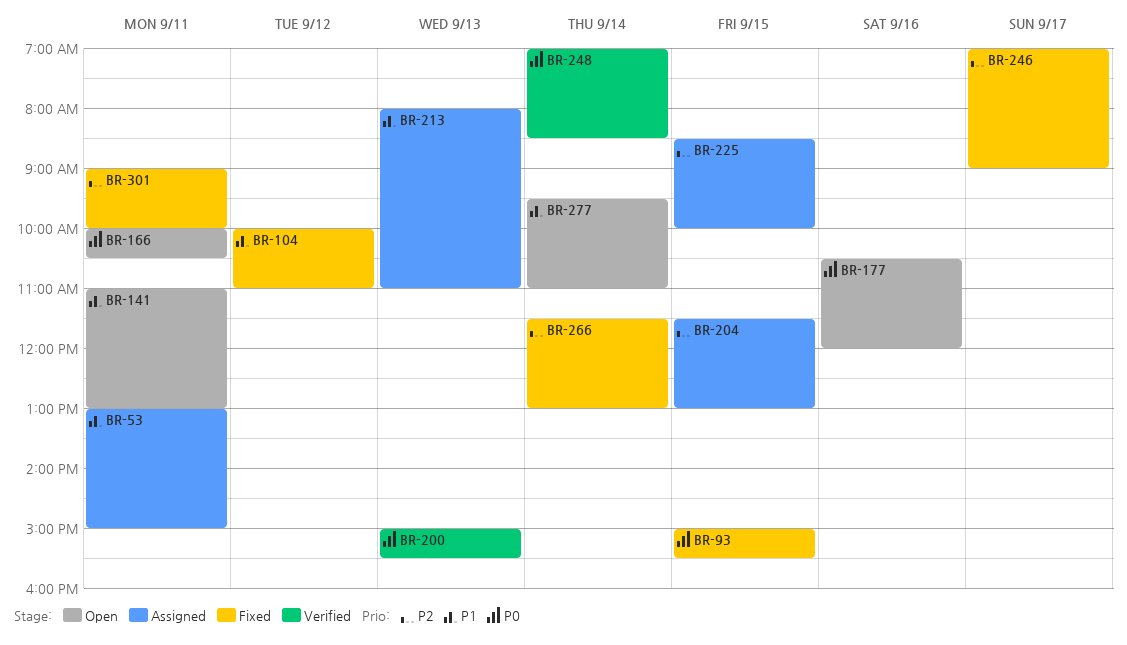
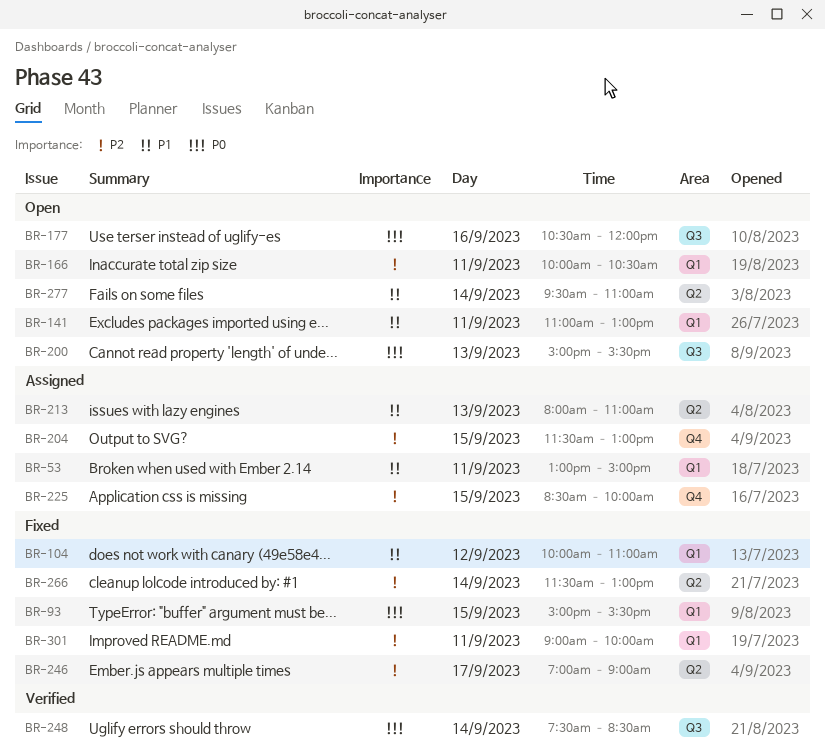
BR-166, priority: P0 -> P2
BR-200, status: Verified -> Open
BR-248, begins: 07:00 -> 07:30

